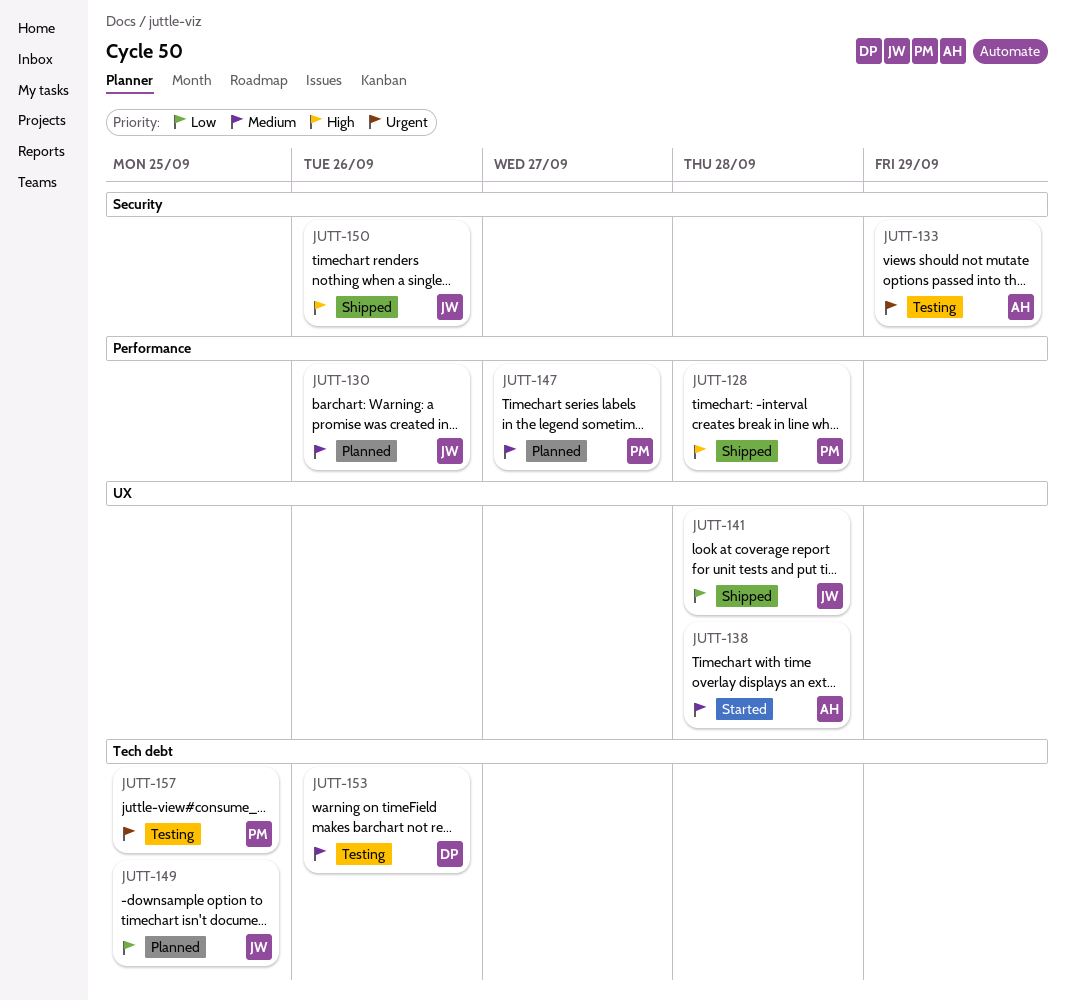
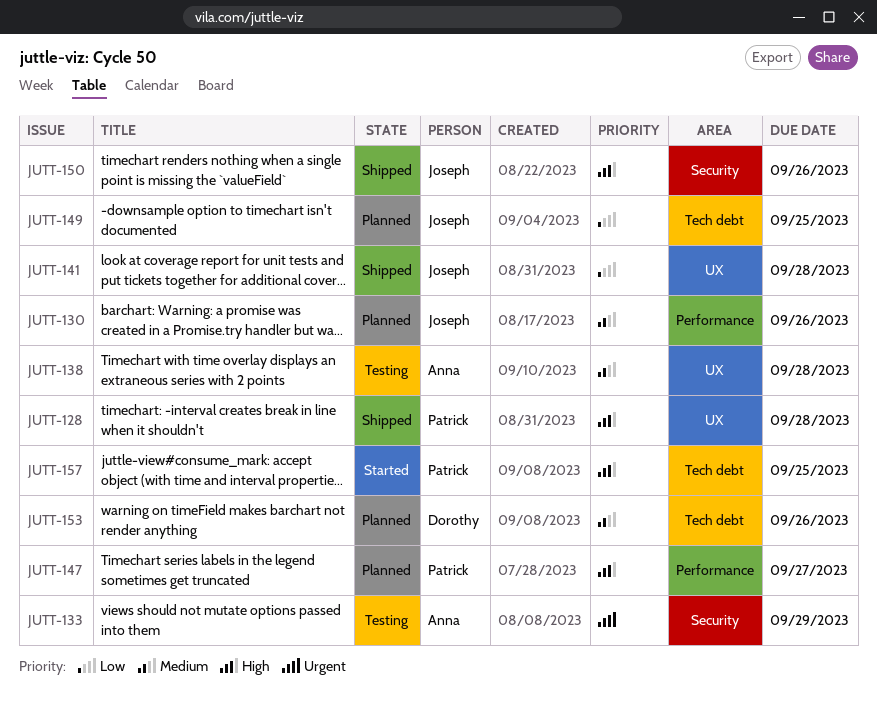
JUTT-128, label: Performance -> UX
JUTT-138, status: Started -> Testing
JUTT-147, priority: Medium -> High
JUTT-153, status: Testing -> Planned
JUTT-157, status: Testing -> Started
JUTT-157, priority: Urgent -> High

